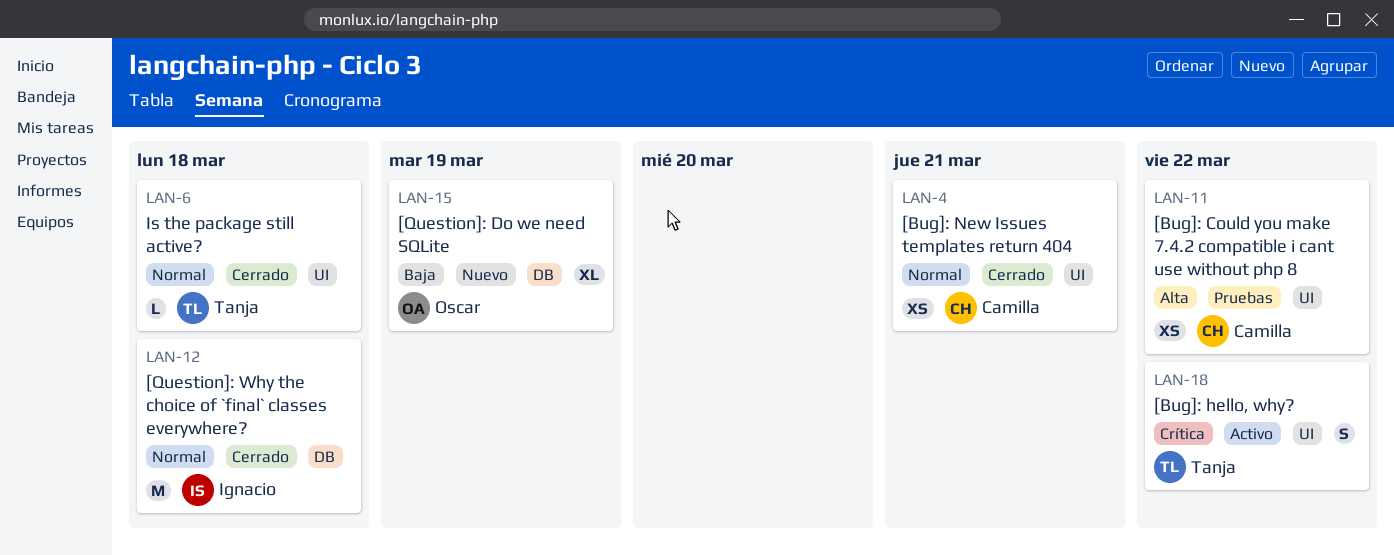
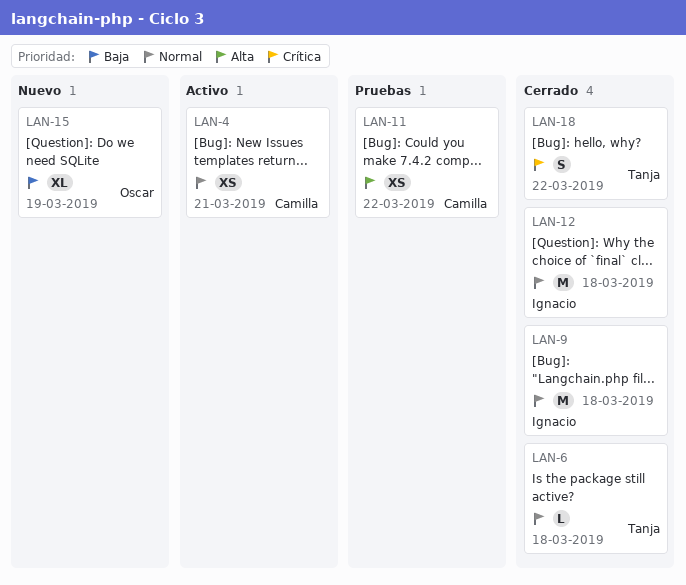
LAN-4, status: Cerrado -> Activo
LAN-9: none -> present
LAN-18, status: Activo -> Cerrado

